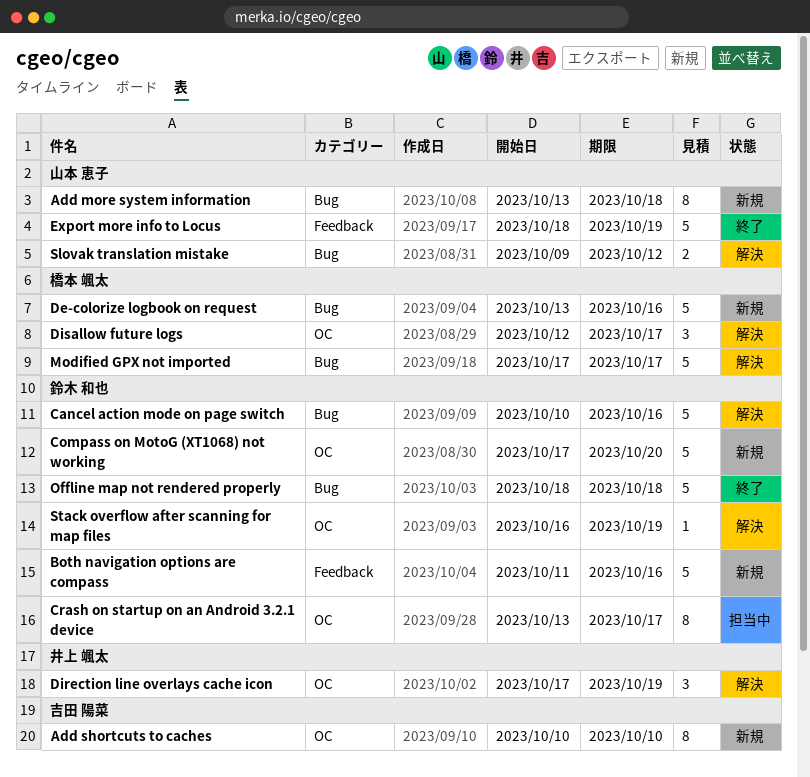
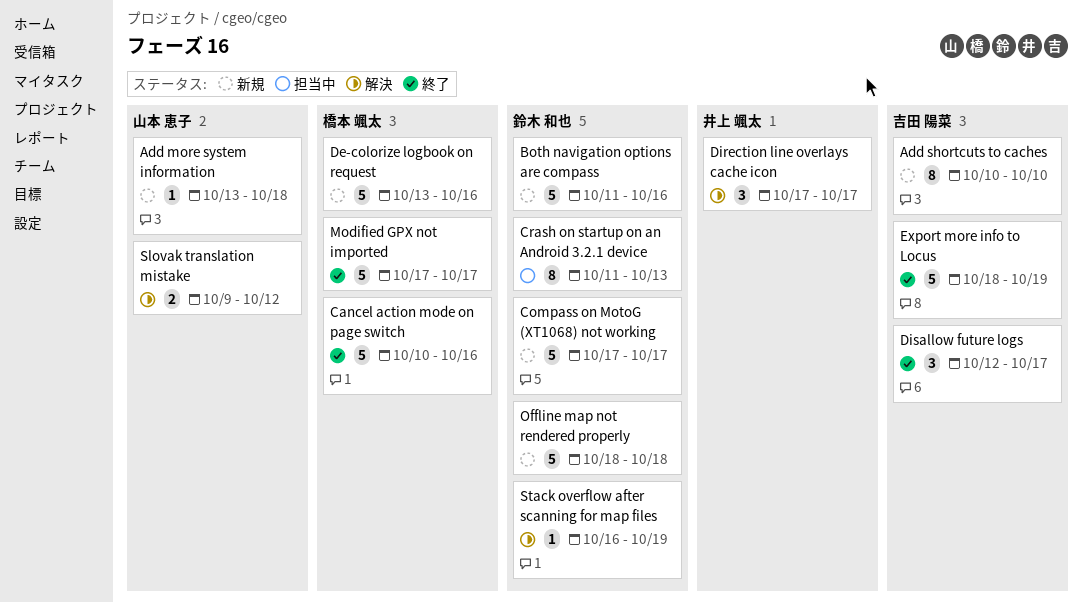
Add more system information, estimate: 8 -> 1
Cancel action mode on page switch, status: 解決 -> 終了
Cancel action mode on page switch, owner: 鈴木 和也 -> 橋本 颯太
Compass on MotoG (XT1068) not working, due: Oct 20 -> Oct 17
Crash on startup on an Android 3.2.1 device, start: Oct 13 -> Oct 11
Crash on startup on an Android 3.2.1 device, due: Oct 17 -> Oct 13
Direction line overlays cache icon, due: Oct 19 -> Oct 17
Disallow future logs, status: 解決 -> 終了
Disallow future logs, owner: 橋本 颯太 -> 吉田 陽菜
Export more info to Locus, owner: 山本 恵子 -> 吉田 陽菜
Modified GPX not imported, status: 解決 -> 終了
Offline map not rendered properly, status: 終了 -> 新規

